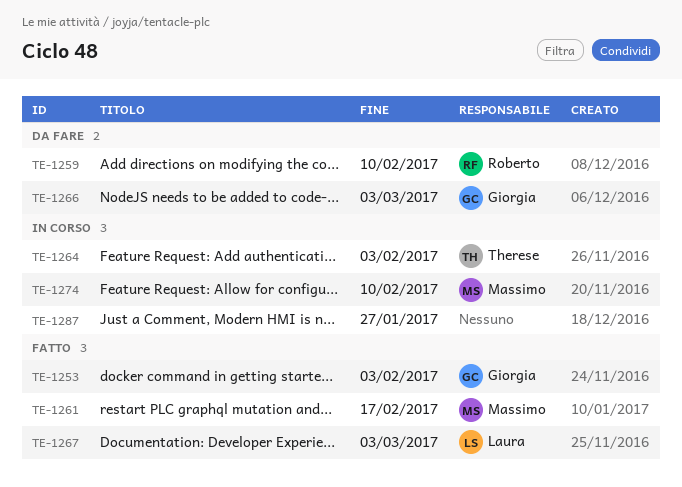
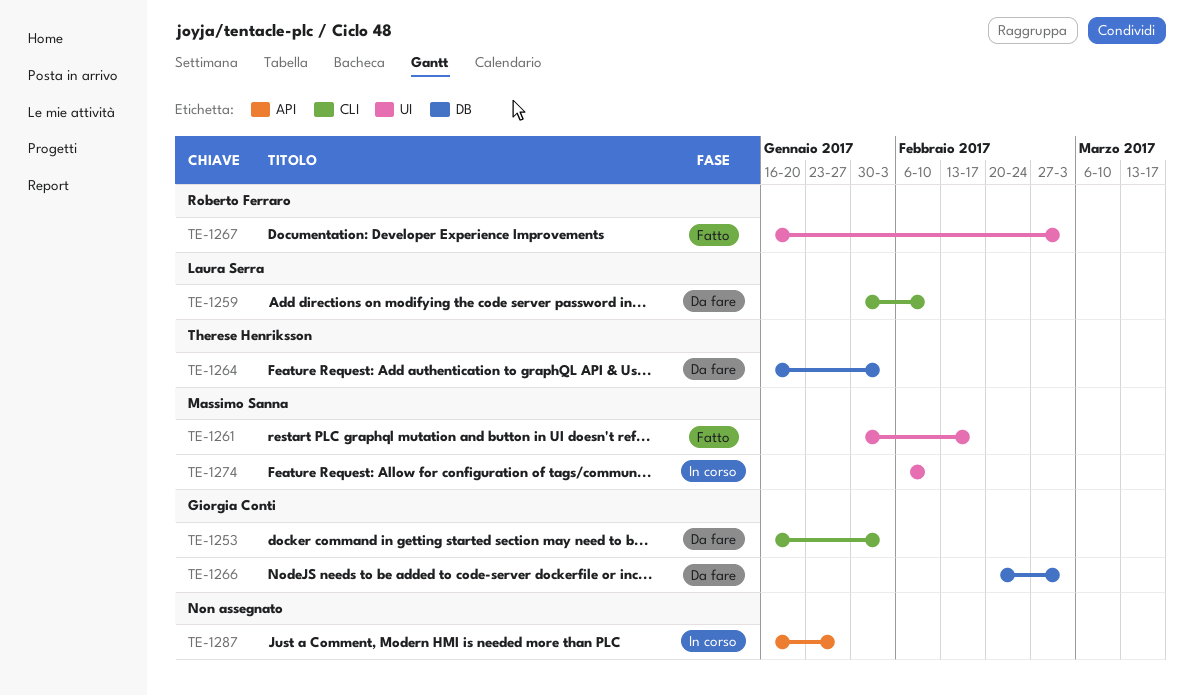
TE-1253, status: Fatto -> Da fare
TE-1259, owner: Roberto Ferraro -> Laura Serra
TE-1264, status: In corso -> Da fare
TE-1267, owner: Laura Serra -> Roberto Ferraro

